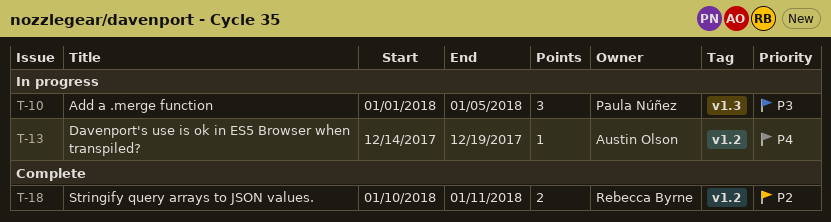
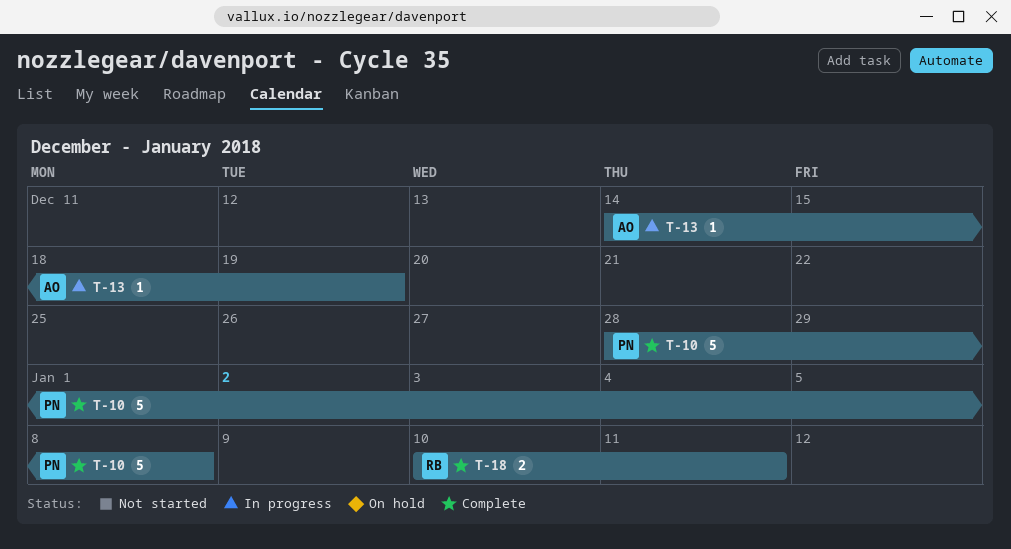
T-10, status: In progress -> Complete
T-10, estimate: 3 -> 5
T-10, start: Jan 1 -> Dec 28
T-10, due: Jan 5 -> Jan 8

